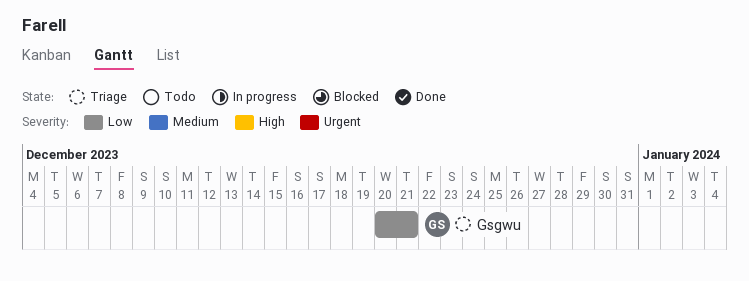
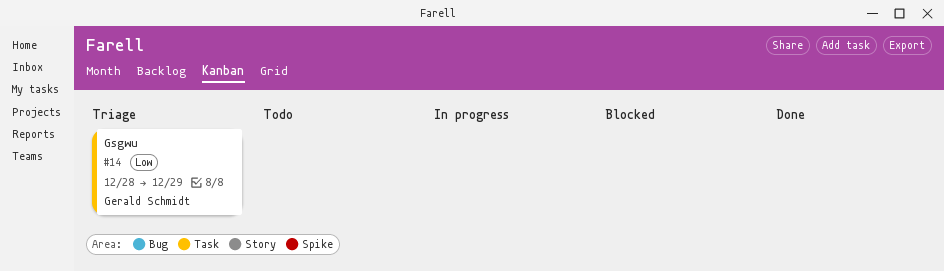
Gsgwu, start: Dec 20 -> Dec 28
Gsgwu, due: Dec 21 -> Dec 29

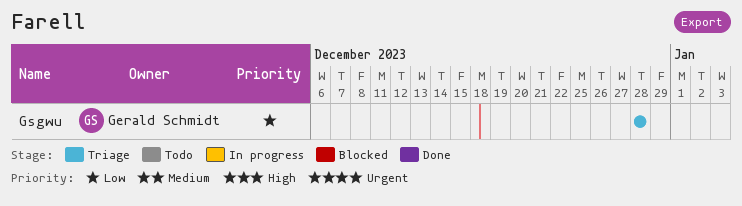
Gsgwu, due: Dec 29 -> Dec 28

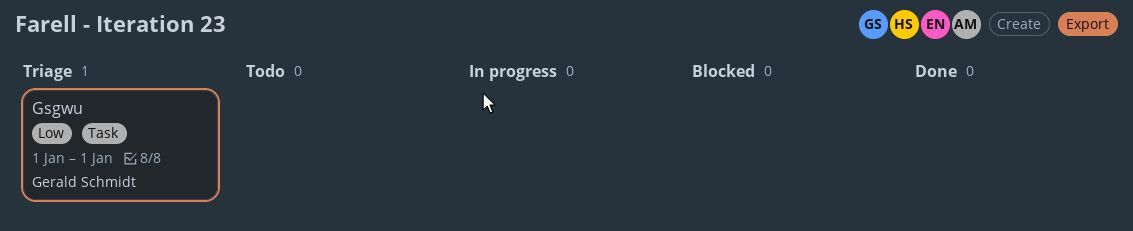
Gsgwu, start: Dec 28 -> Jan 1
Gsgwu, due: Dec 28 -> Jan 1

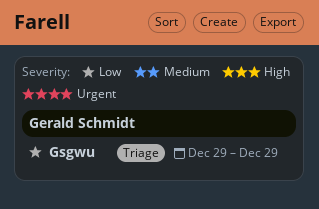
Gsgwu, start: Jan 1 -> Dec 29
Gsgwu, due: Jan 1 -> Dec 29

